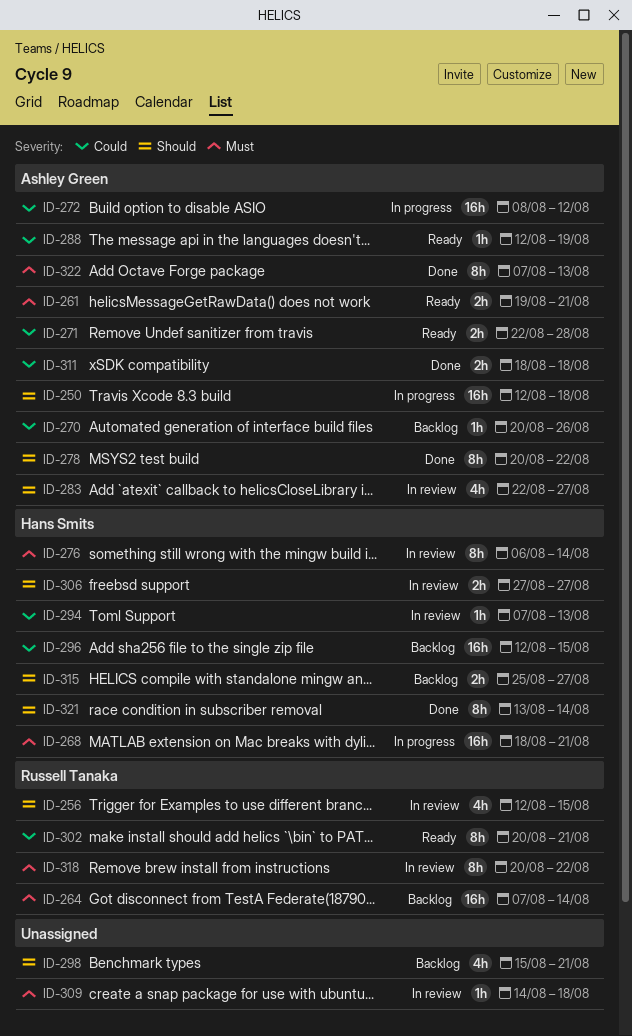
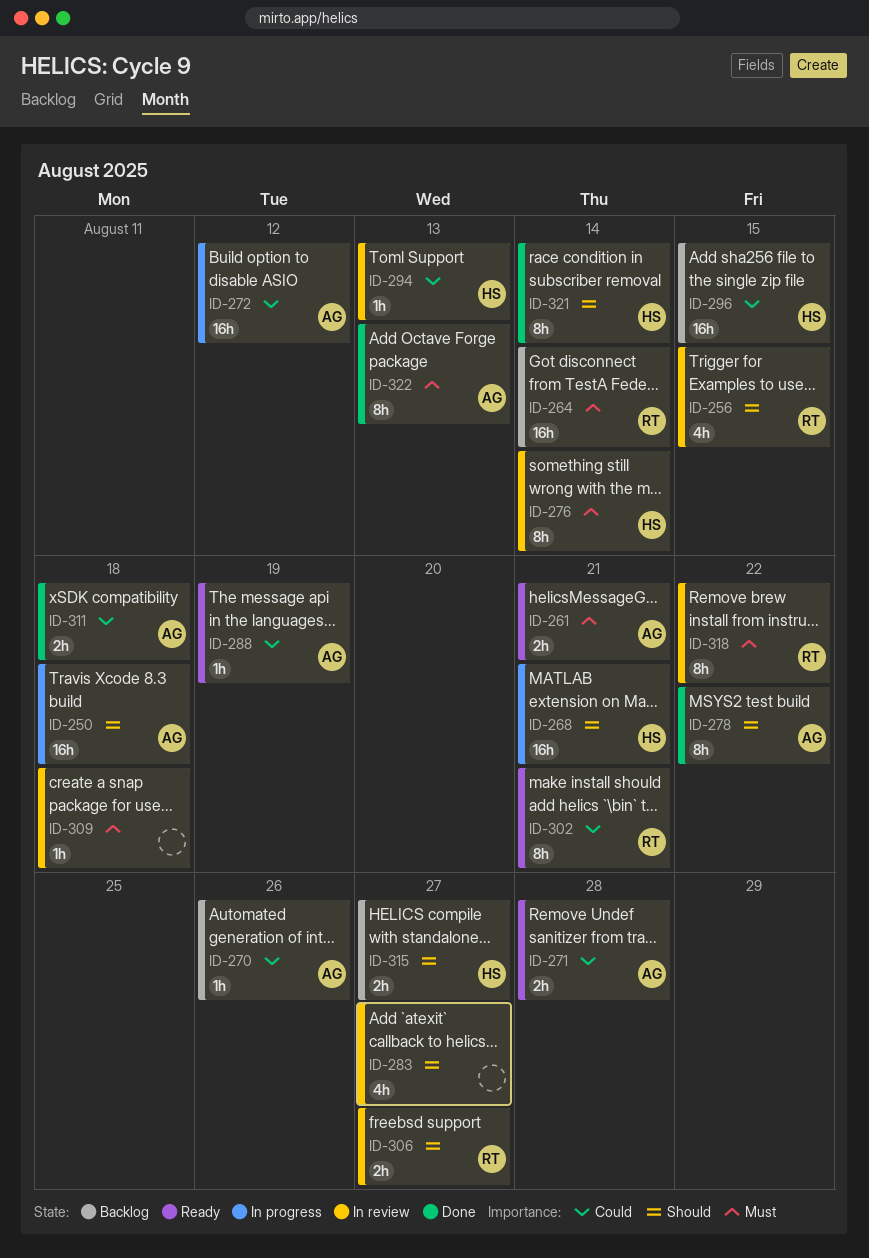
ID-268, priority: Must -> Should
ID-283, owner: Ashley Green -> none
ID-298: present -> none
ID-306, owner: Hans Smits -> Russell Tanaka

